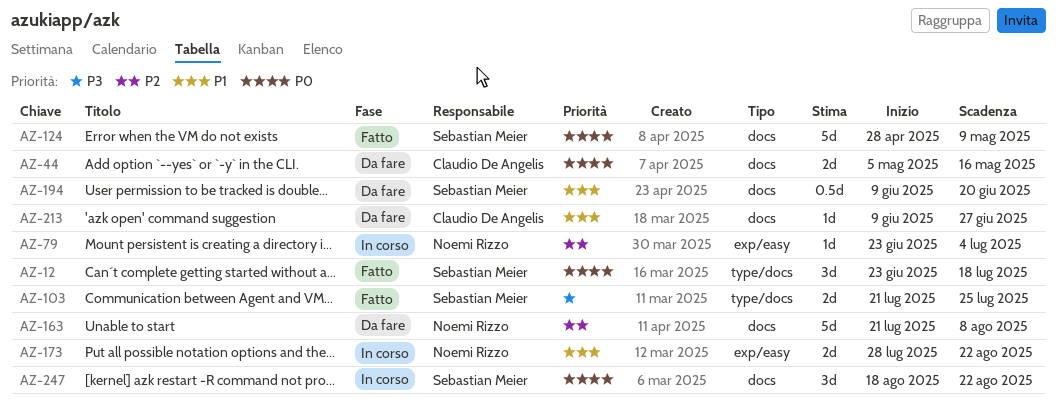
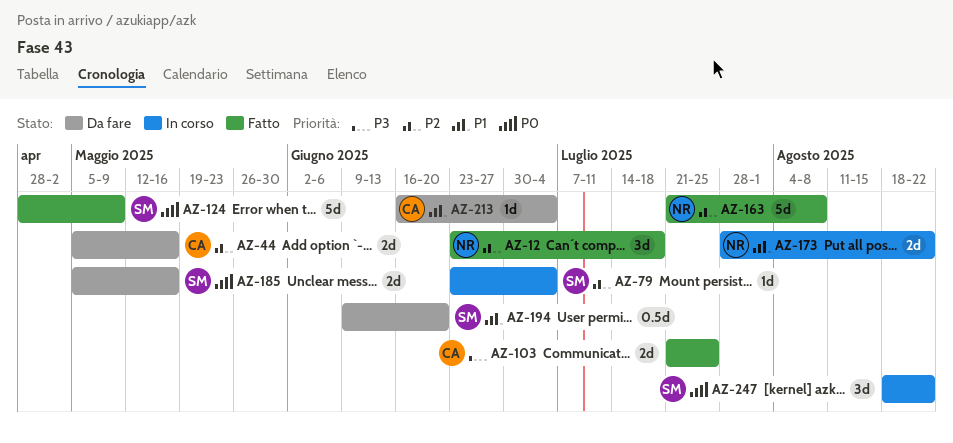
AZ-12, owner: Sebastian Meier -> Noemi Rizzo
AZ-12, priority: P0 -> P2
AZ-44, priority: P0 -> P2
AZ-79, owner: Noemi Rizzo -> Sebastian Meier
AZ-103, owner: Sebastian Meier -> Claudio De Angelis
AZ-163, status: Da fare -> Fatto
AZ-185: none -> present
AZ-213, start: Jun 9 -> Jun 16
AZ-213, due: Jun 27 -> Jul 4

